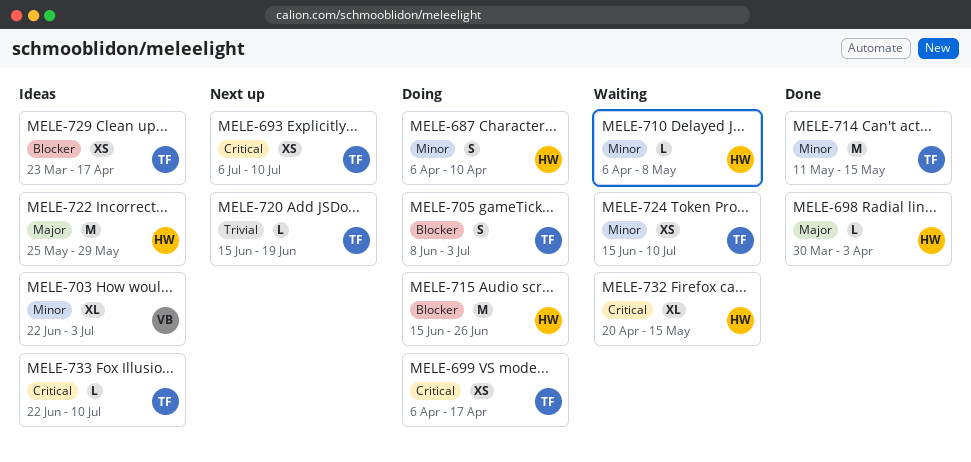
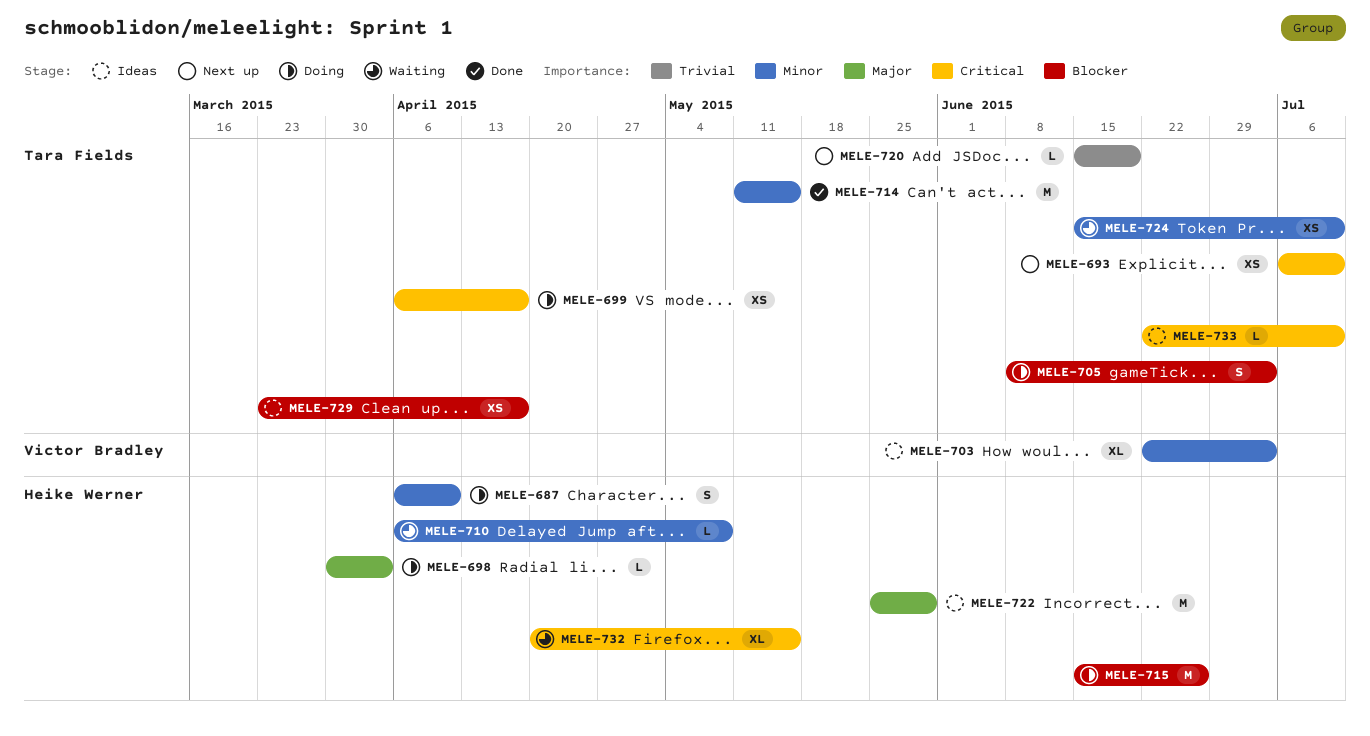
MELE-698, status: Done -> Doing

